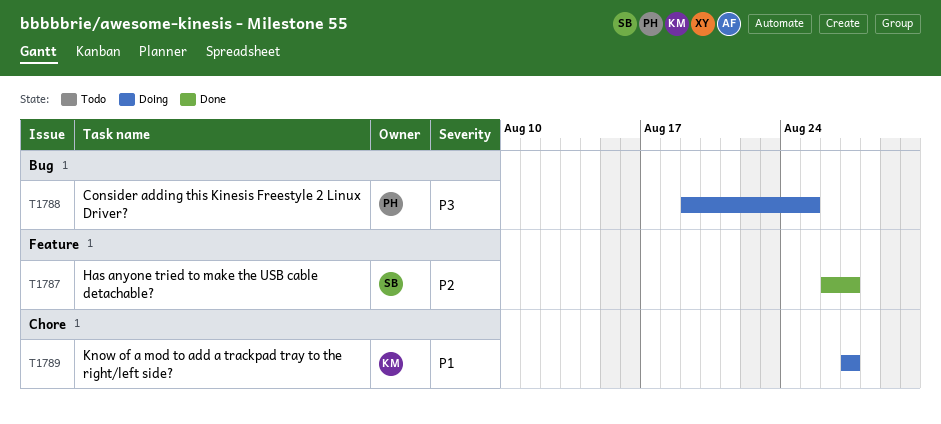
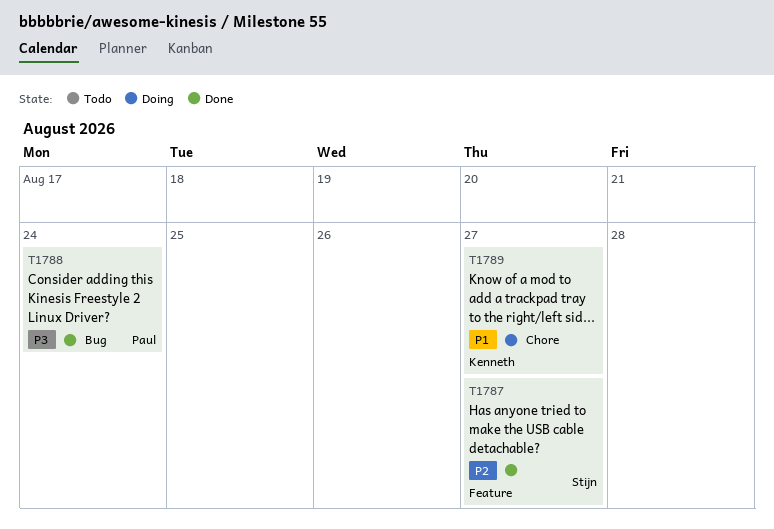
T1788, status: Doing -> Done
T1788, due: Aug 25 -> Aug 24

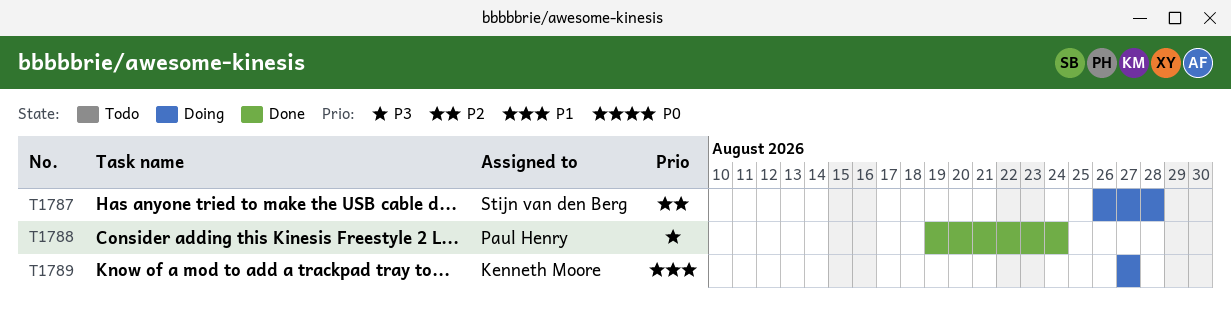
T1787, status: Done -> Doing
T1787, due: Aug 27 -> Aug 28

